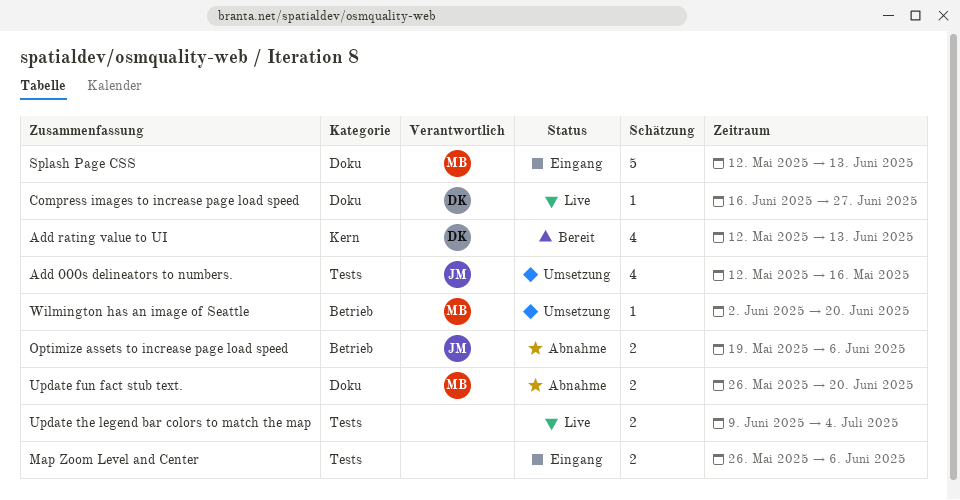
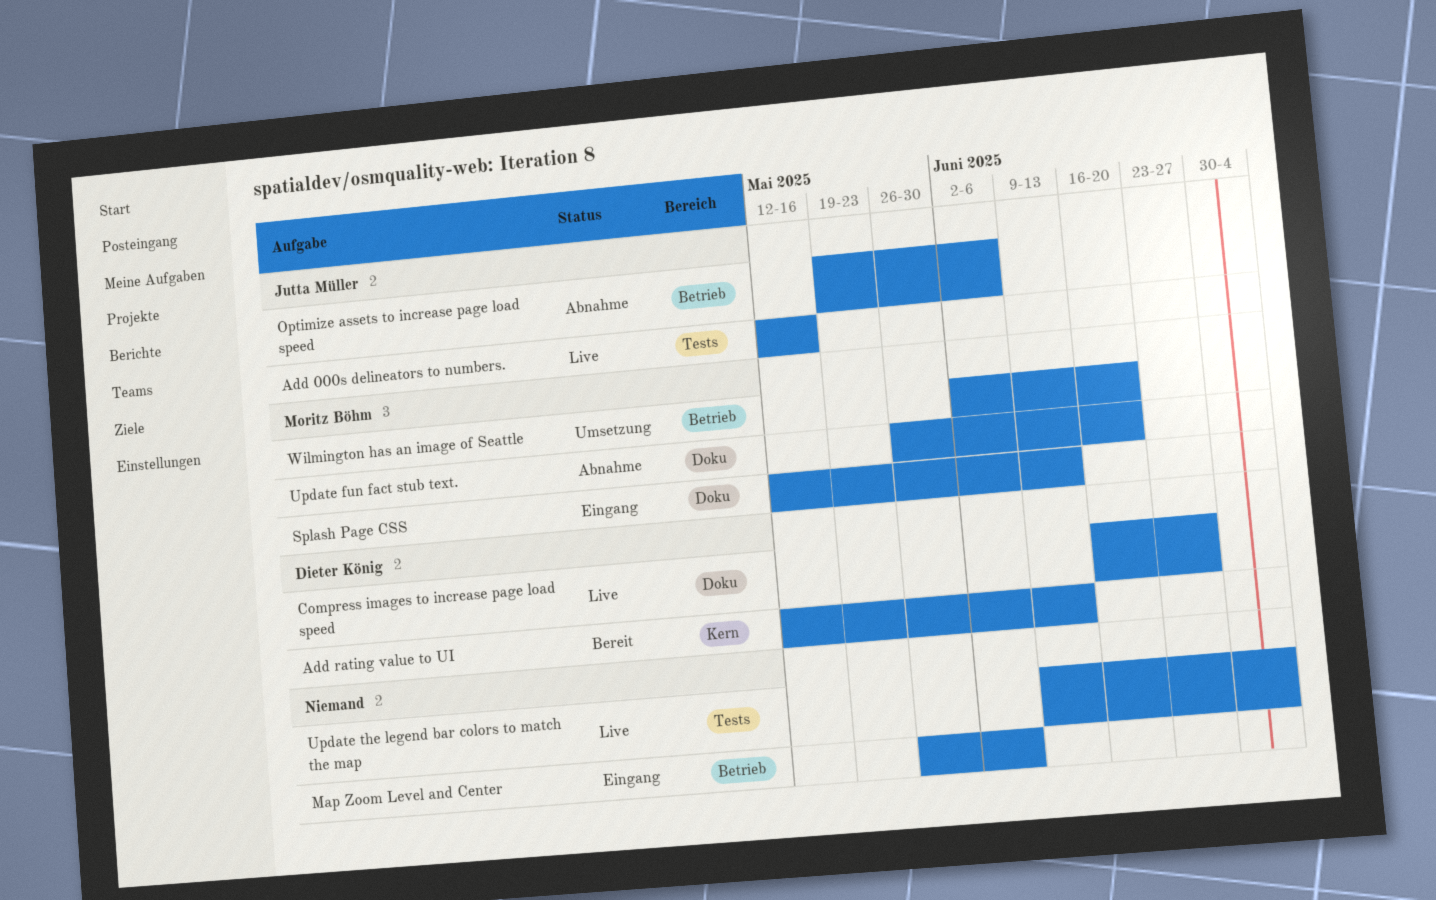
Add 000s delineators to numbers., status: Umsetzung -> Live
Map Zoom Level and Center, label: Tests -> Betrieb

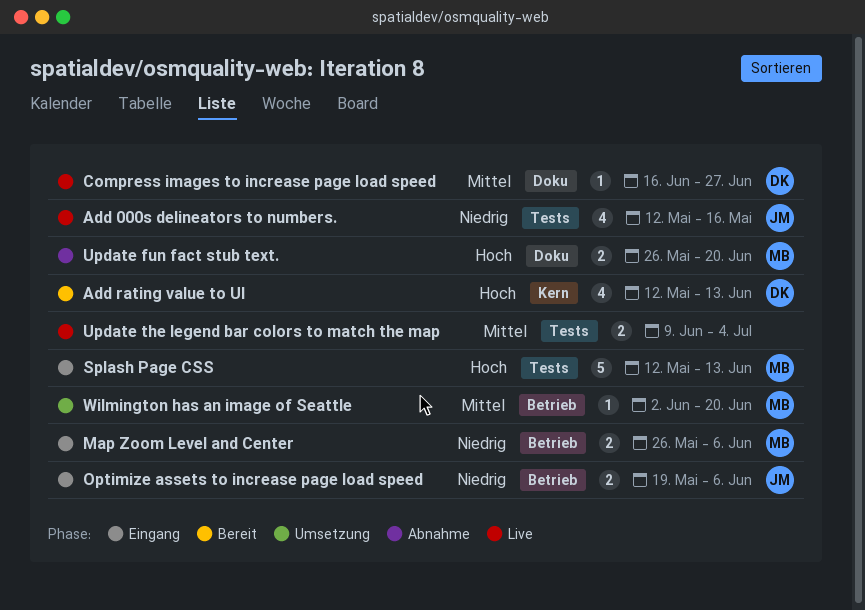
Map Zoom Level and Center, owner: none -> Moritz Böhm
Optimize assets to increase page load speed, status: Abnahme -> Eingang
Splash Page CSS, label: Doku -> Tests

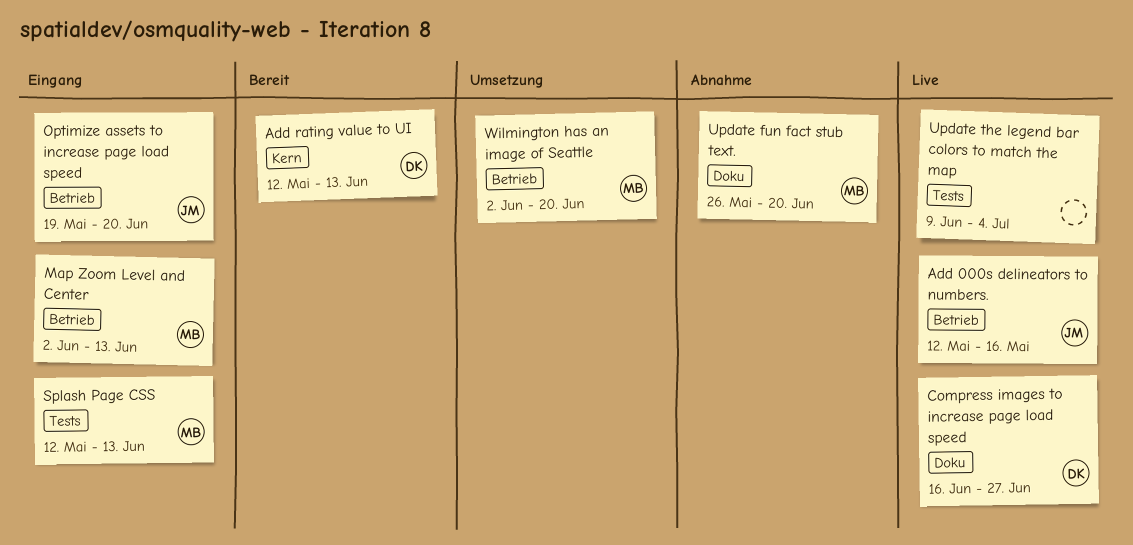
Add 000s delineators to numbers., label: Tests -> Betrieb
Map Zoom Level and Center, start: May 26 -> Jun 2
Map Zoom Level and Center, due: Jun 6 -> Jun 13
Optimize assets to increase page load speed, due: Jun 6 -> Jun 20

